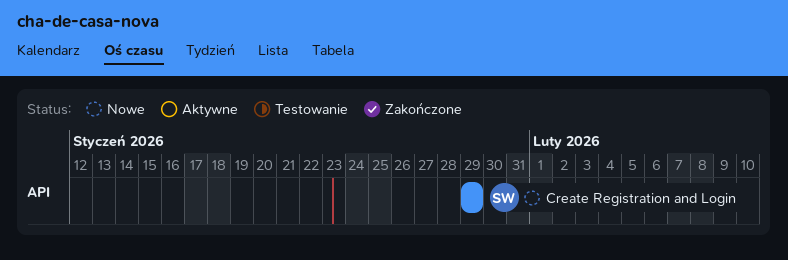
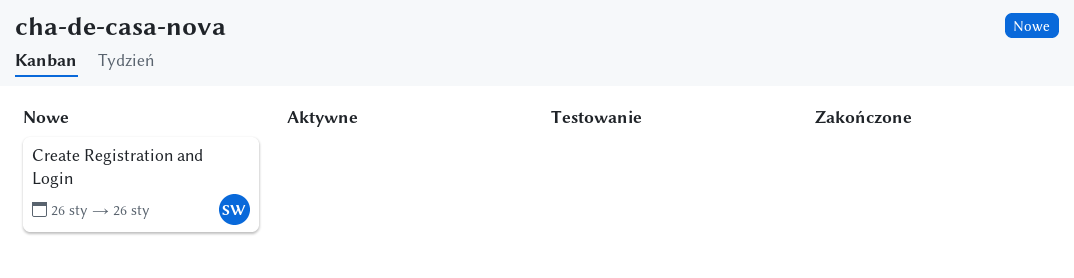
Create Registration and Login, start: Jan 29 -> Jan 26
Create Registration and Login, due: Jan 29 -> Jan 26

